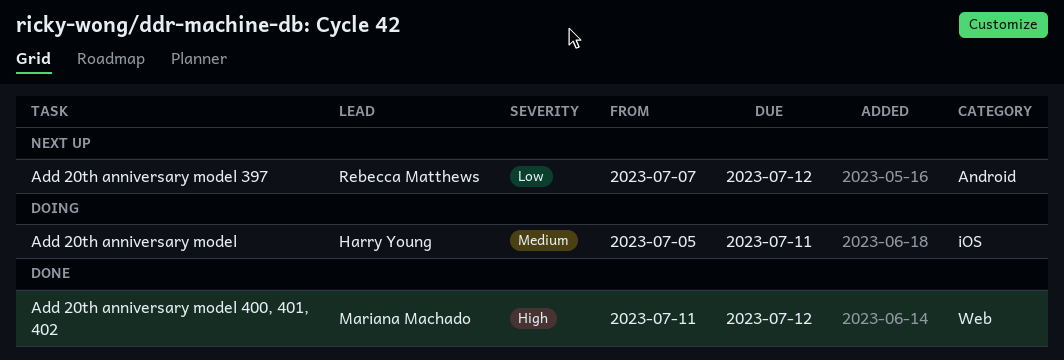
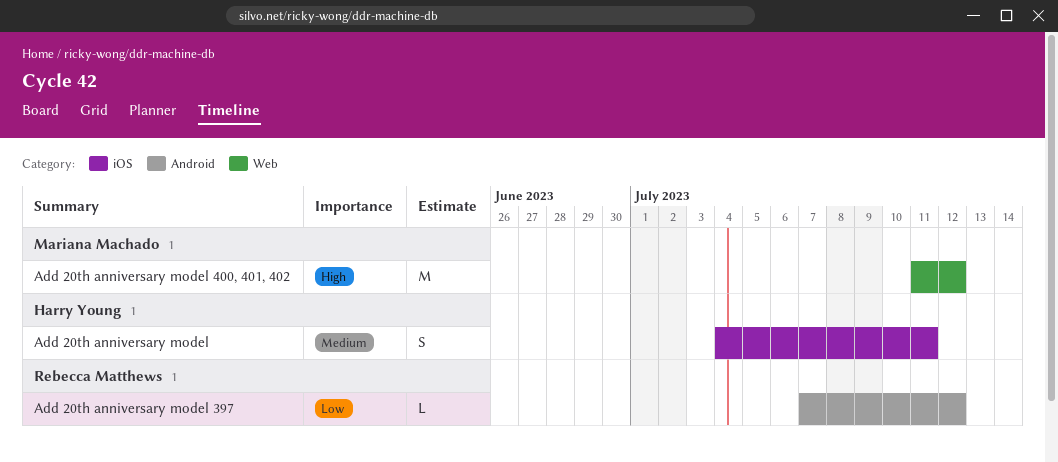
Add 20th anniversary model, start: Jul 5 -> Jul 4

